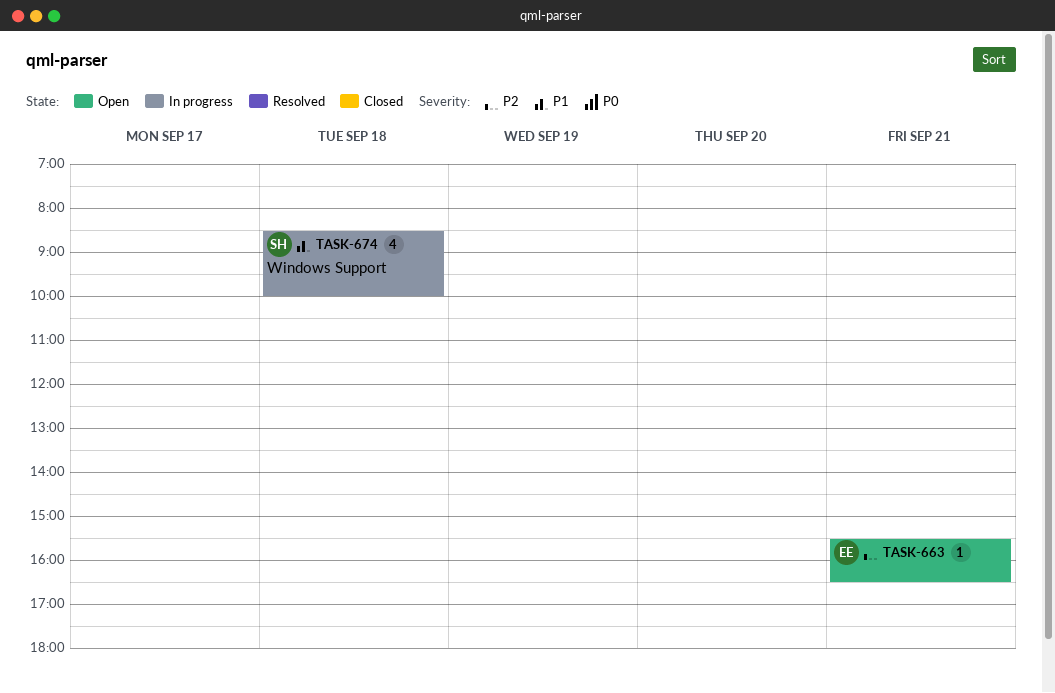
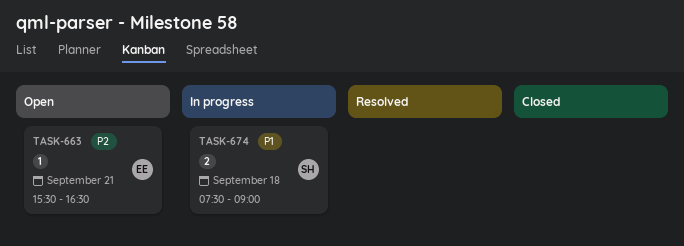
TASK-674, estimate: 4 -> 2
TASK-674, begins: 08:30 -> 07:30
TASK-674, ends: 10:00 -> 09:00

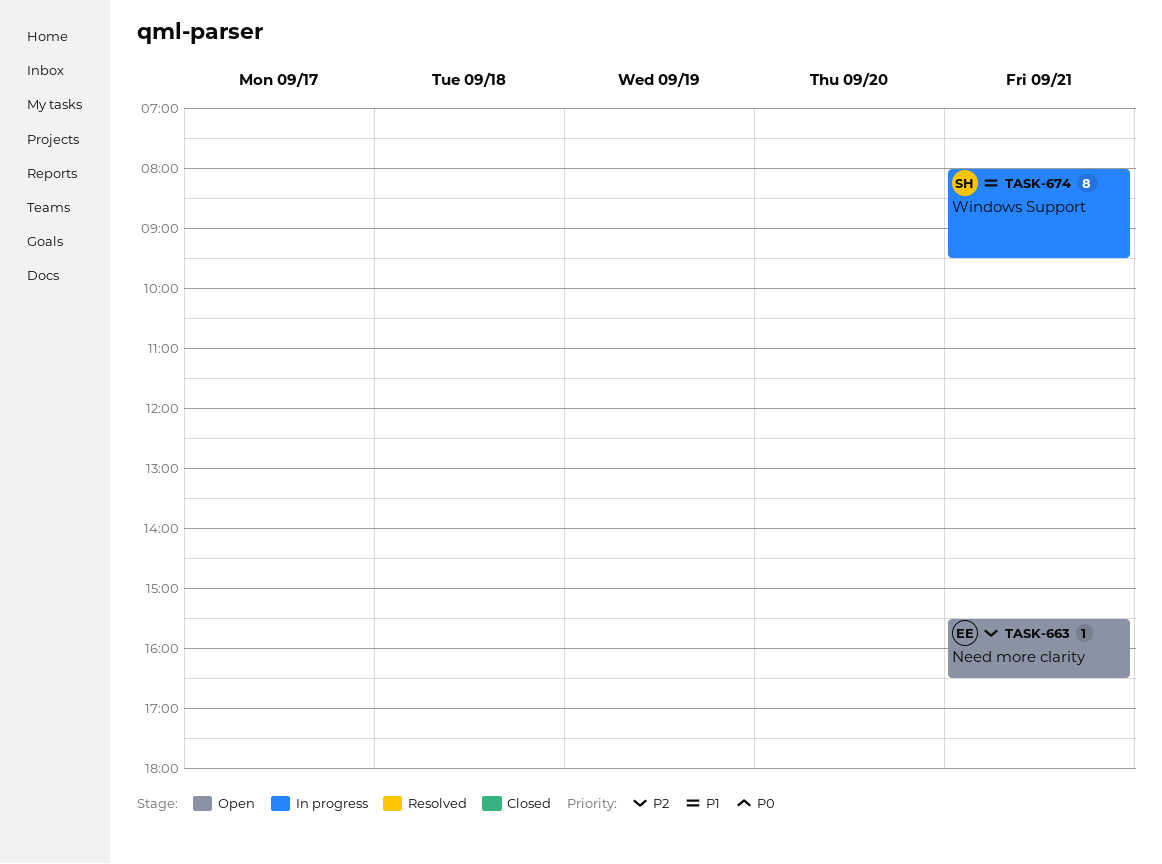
TASK-674, estimate: 2 -> 8
TASK-674, day: Sep 18 -> Sep 21
TASK-674, begins: 07:30 -> 08:00
TASK-674, ends: 09:00 -> 09:30

